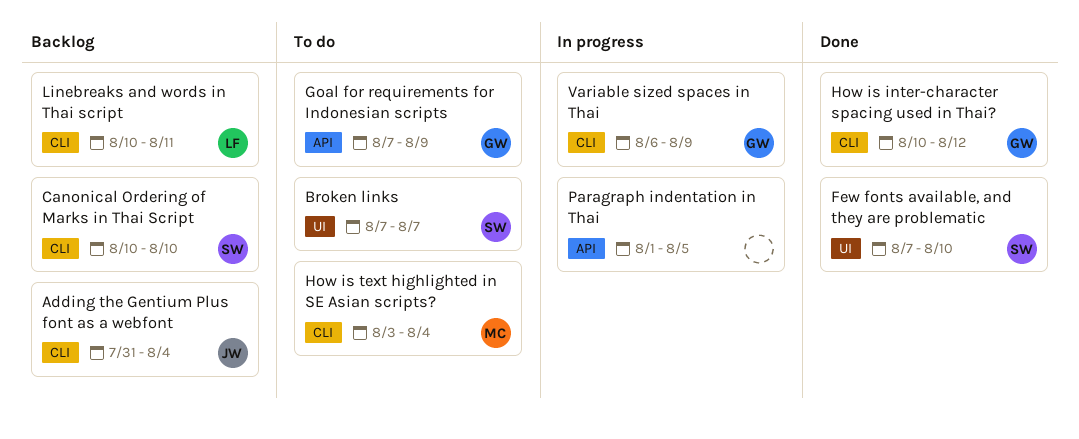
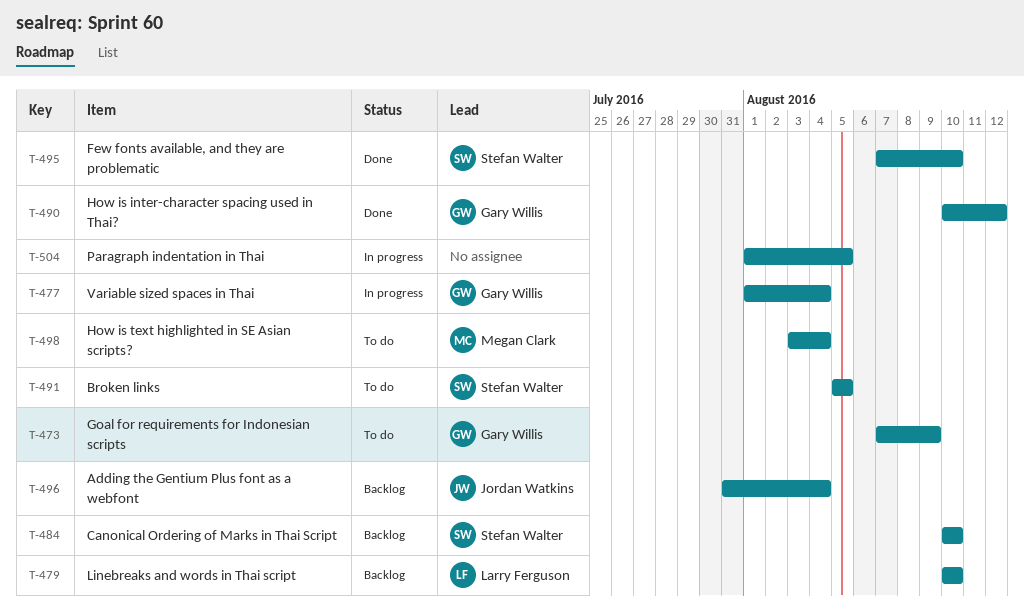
Broken links, start: Aug 7 -> Aug 5
Broken links, due: Aug 7 -> Aug 5
Linebreaks and words in Thai script, due: Aug 11 -> Aug 10
Variable sized spaces in Thai, start: Aug 6 -> Aug 1
Variable sized spaces in Thai, due: Aug 9 -> Aug 4

